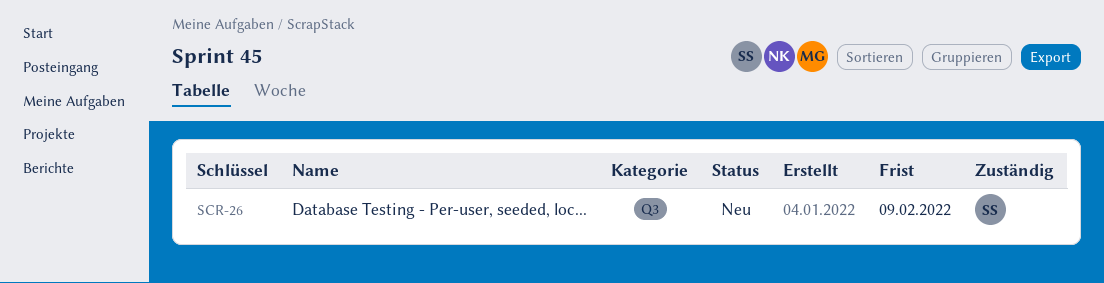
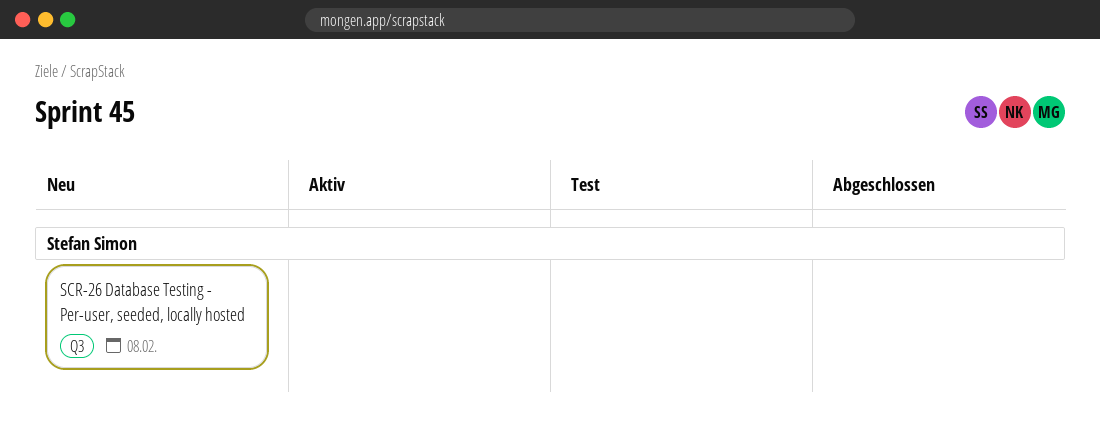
SCR-26, due: Feb 9 -> Feb 8

